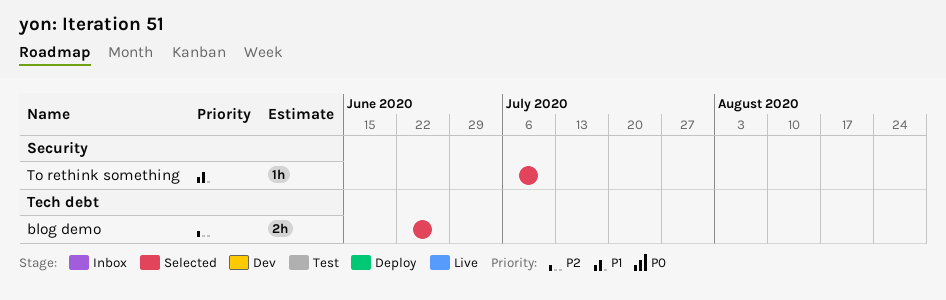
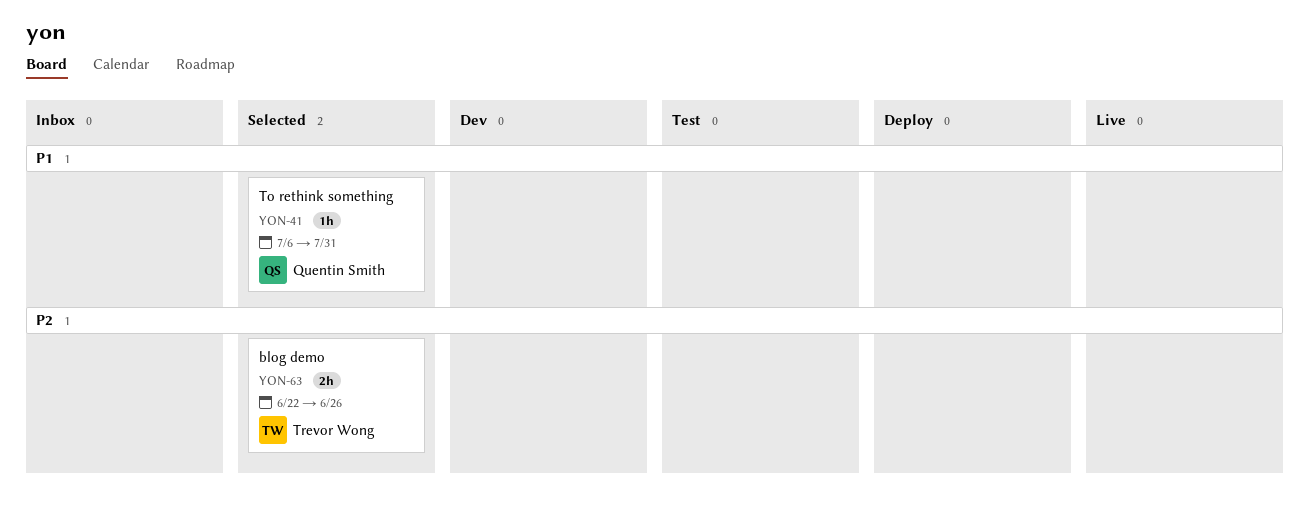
To rethink something, due: Jul 10 -> Jul 31

